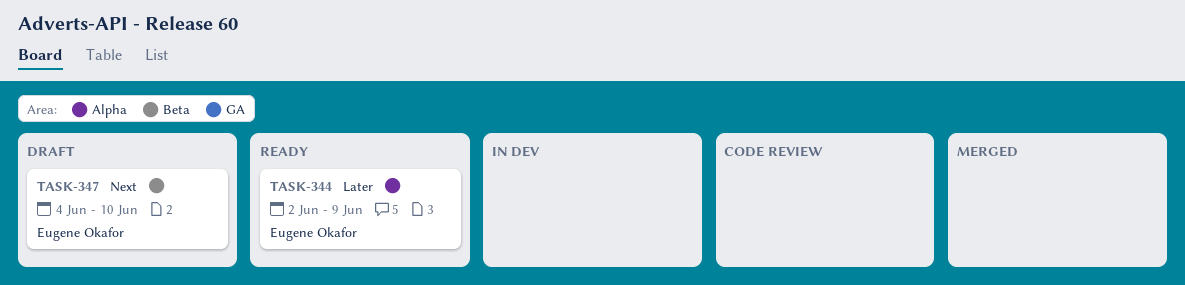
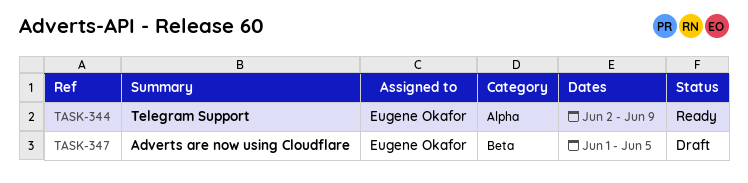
TASK-347, start: Jun 4 -> Jun 1
TASK-347, due: Jun 10 -> Jun 5

